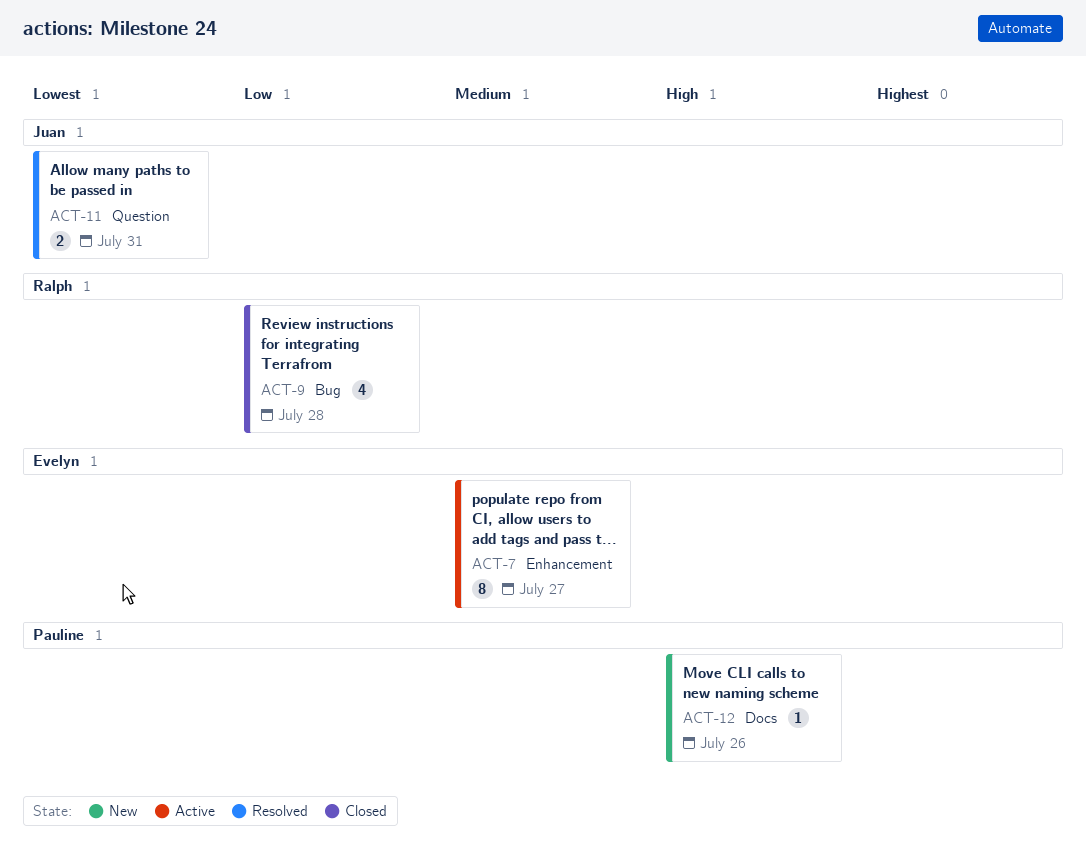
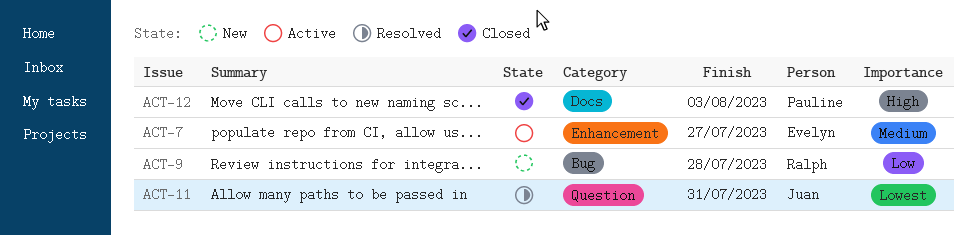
ACT-9, status: Closed -> New
ACT-12, status: New -> Closed
ACT-12, due: Jul 26 -> Aug 3

